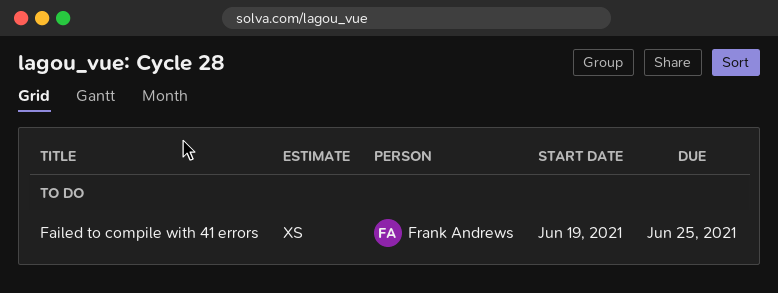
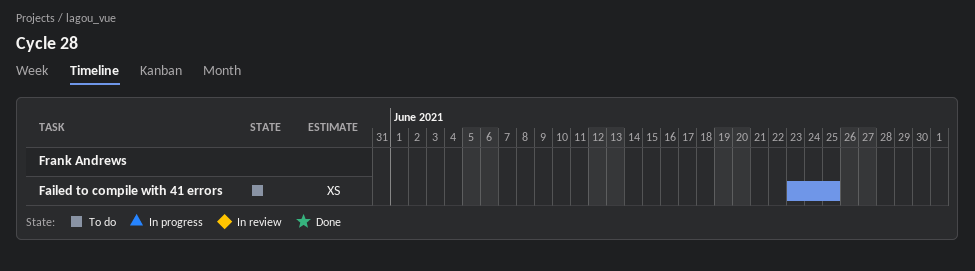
Failed to compile with 41 errors, start: Jun 19 -> Jun 23

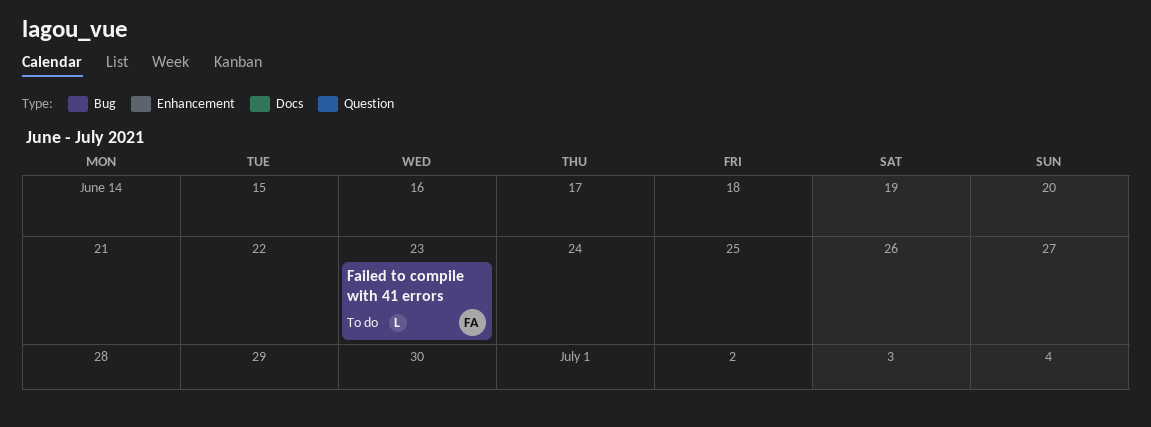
Failed to compile with 41 errors, estimate: XS -> L
Failed to compile with 41 errors, due: Jun 25 -> Jun 23

